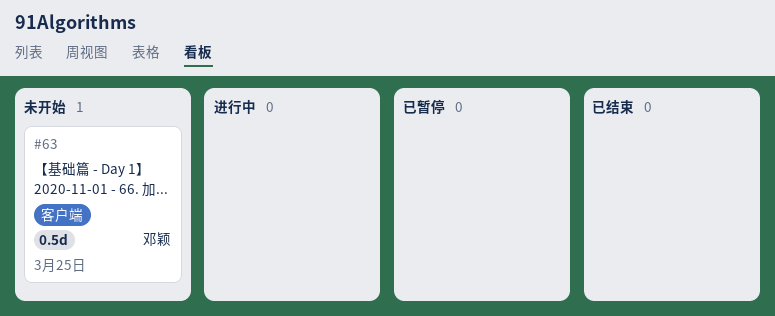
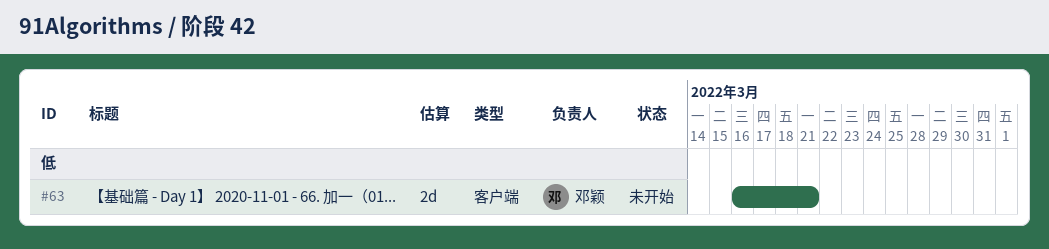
#63, estimate: 0.5d -> 2d
#63, due: Mar 25 -> Mar 21

